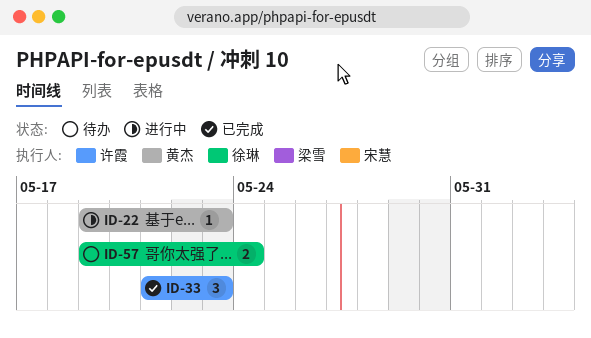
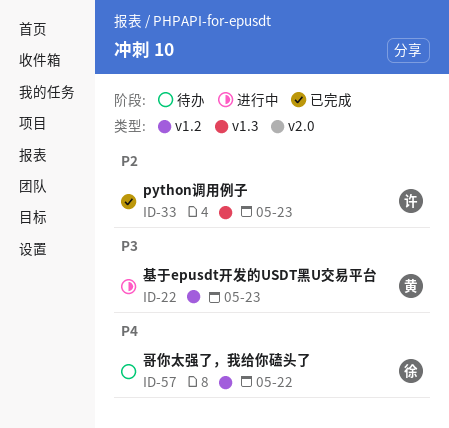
ID-57, due: May 24 -> May 22

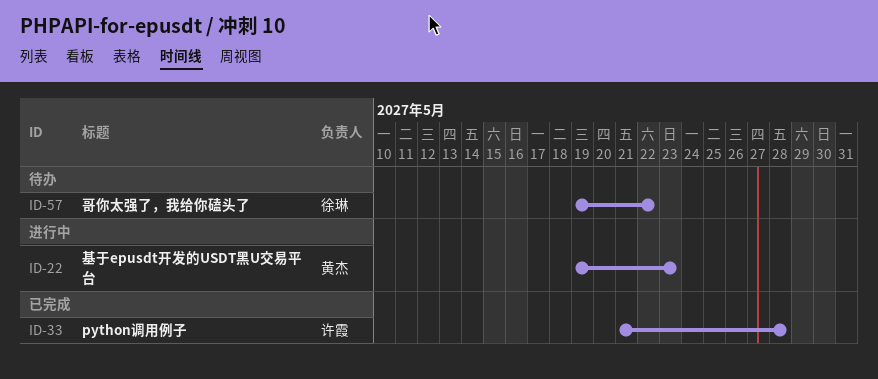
ID-33, due: May 23 -> May 28

